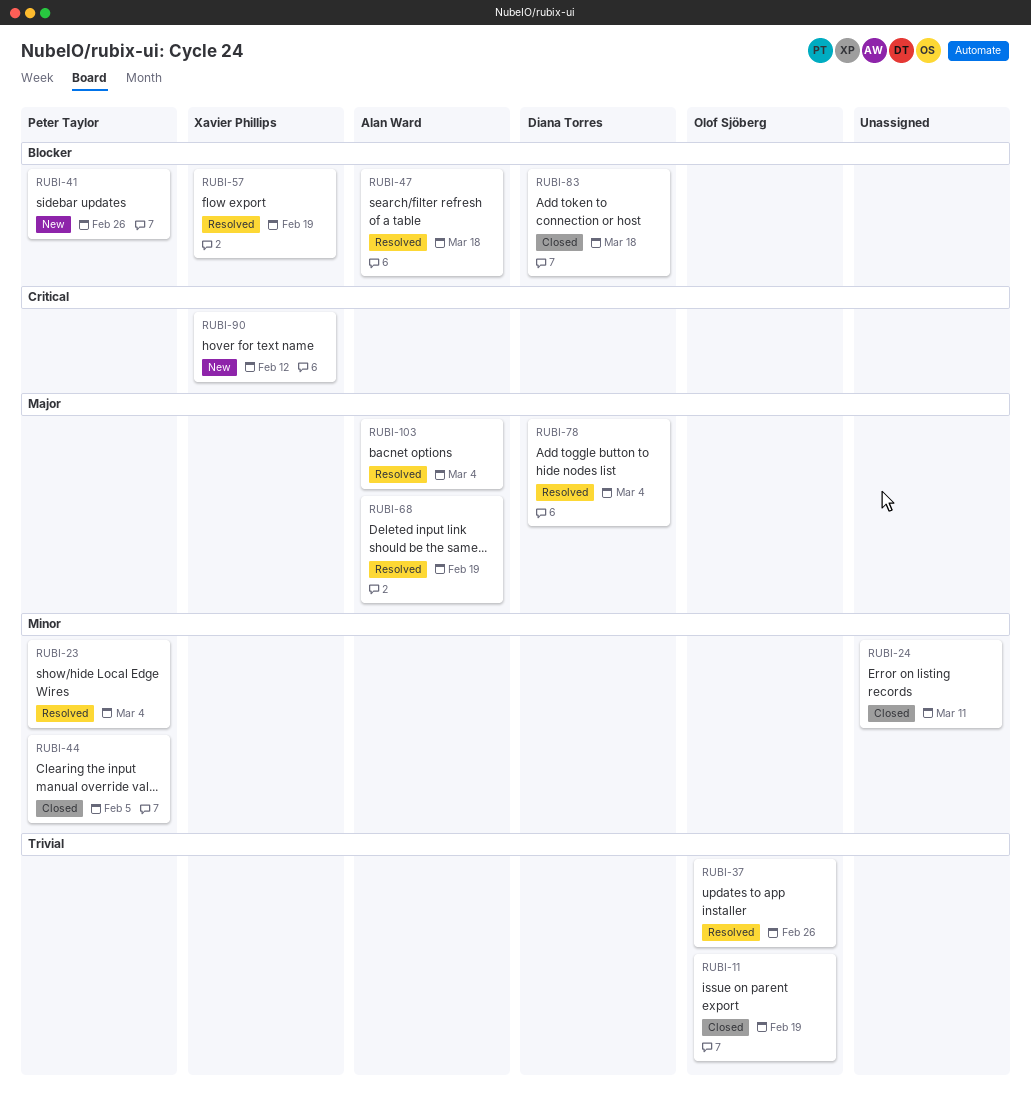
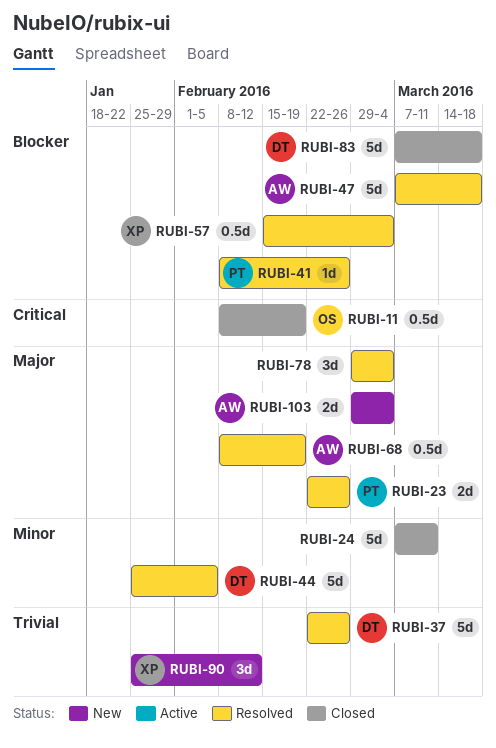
RUBI-11, priority: Trivial -> Critical
RUBI-23, priority: Minor -> Major
RUBI-23, due: Mar 4 -> Feb 26
RUBI-37, owner: Olof Sjöberg -> Diana Torres
RUBI-41, status: New -> Resolved
RUBI-44, status: Closed -> Resolved
RUBI-44, owner: Peter Taylor -> Diana Torres
RUBI-57, due: Feb 19 -> Mar 4
RUBI-78, owner: Diana Torres -> none
RUBI-90, priority: Critical -> Trivial
RUBI-103, status: Resolved -> New

